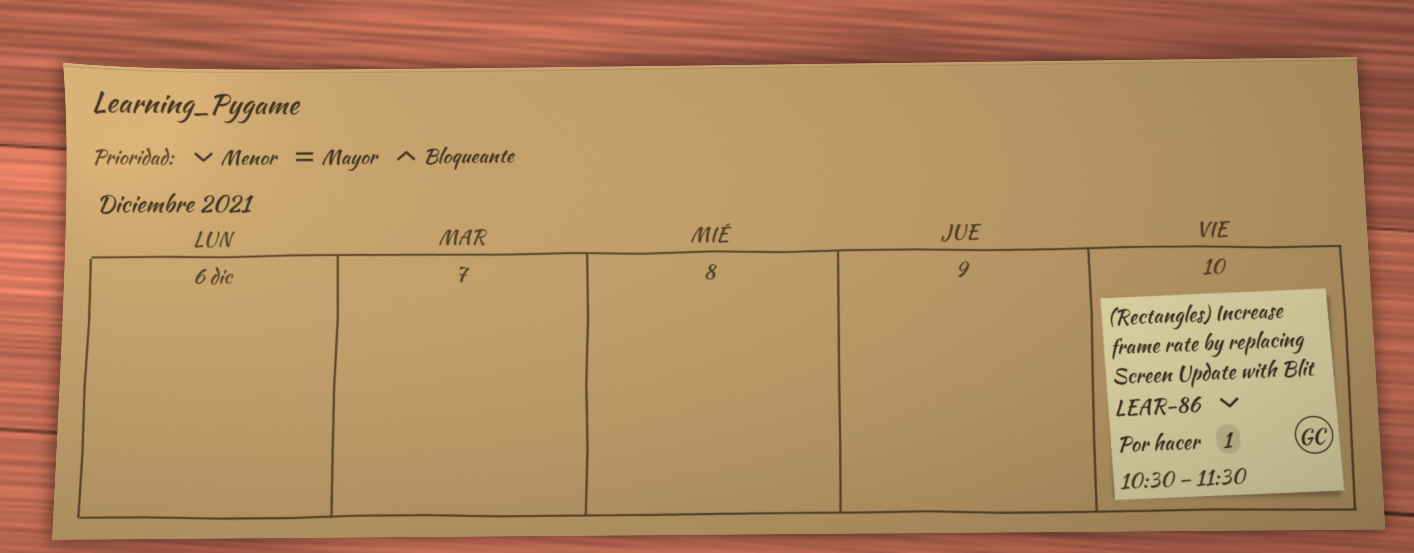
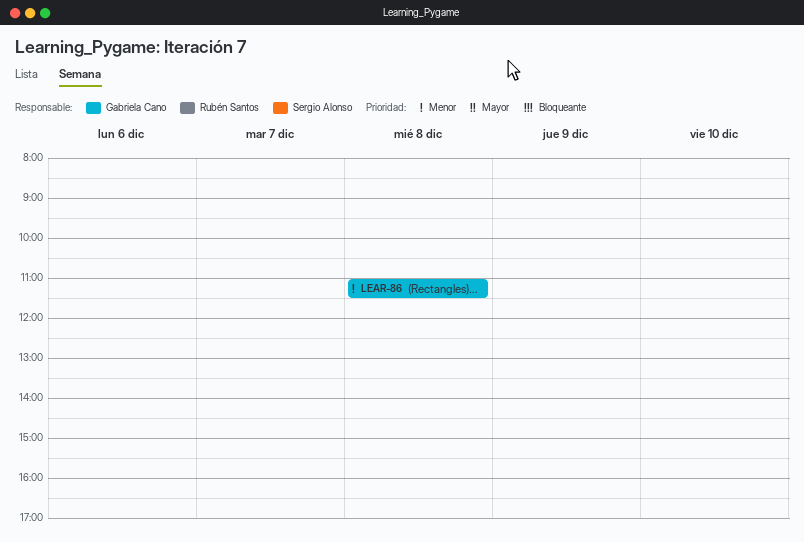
LEAR-86, day: Dec 10 -> Dec 8
LEAR-86, begins: 10:30 -> 11:00

